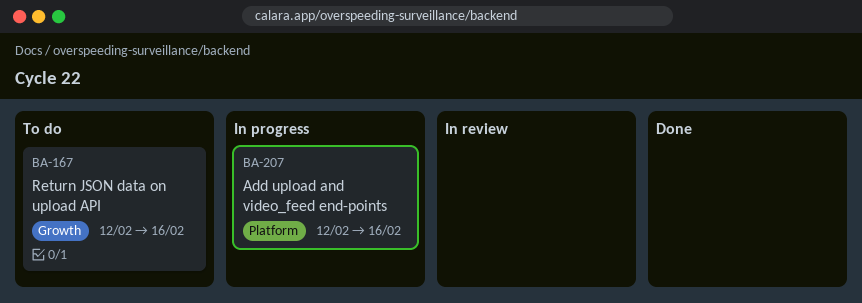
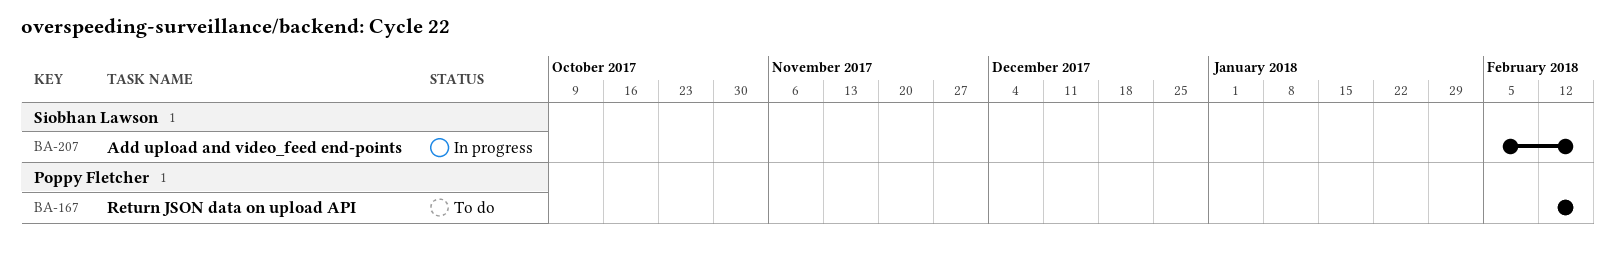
BA-207, start: Feb 12 -> Feb 5

